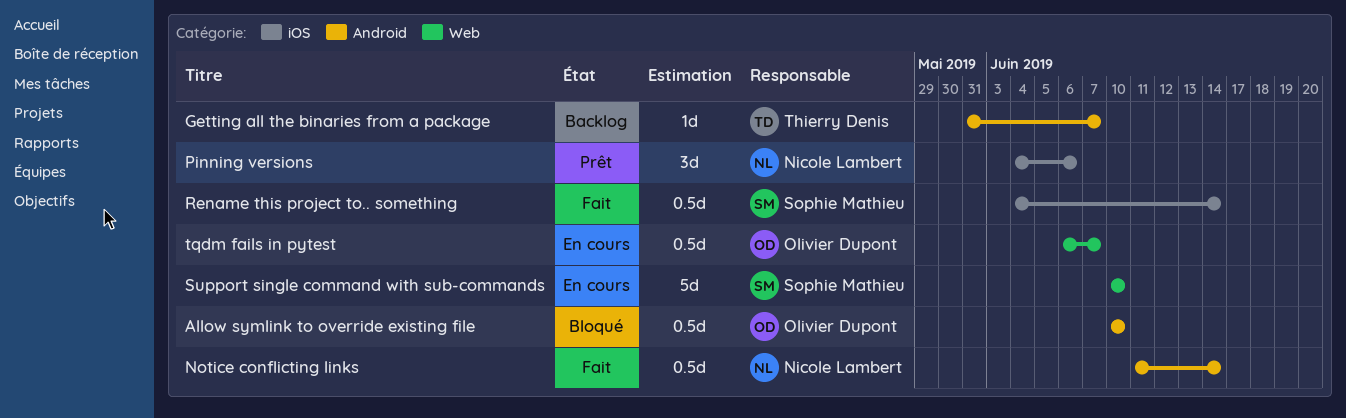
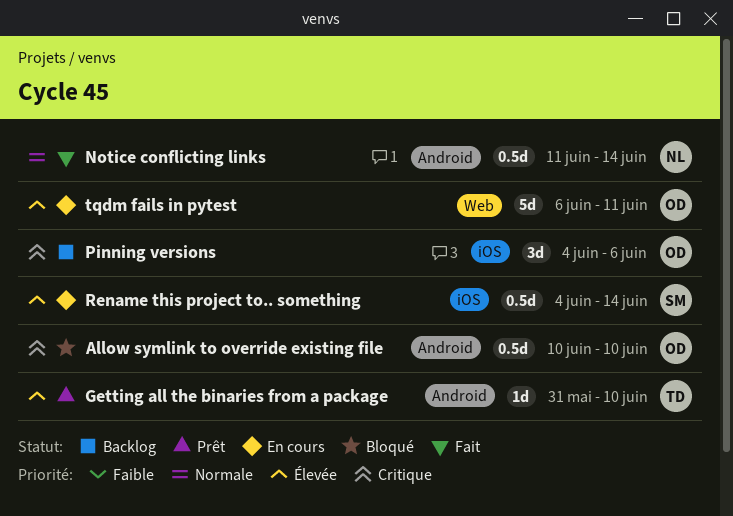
Getting all the binaries from a package, status: Backlog -> Prêt
Getting all the binaries from a package, due: Jun 7 -> Jun 10
Pinning versions, status: Prêt -> Backlog
Pinning versions, owner: Nicole Lambert -> Olivier Dupont
Rename this project to.. something, status: Fait -> En cours
Support single command with sub-commands: present -> none
tqdm fails in pytest, estimate: 0.5d -> 5d
tqdm fails in pytest, due: Jun 7 -> Jun 11

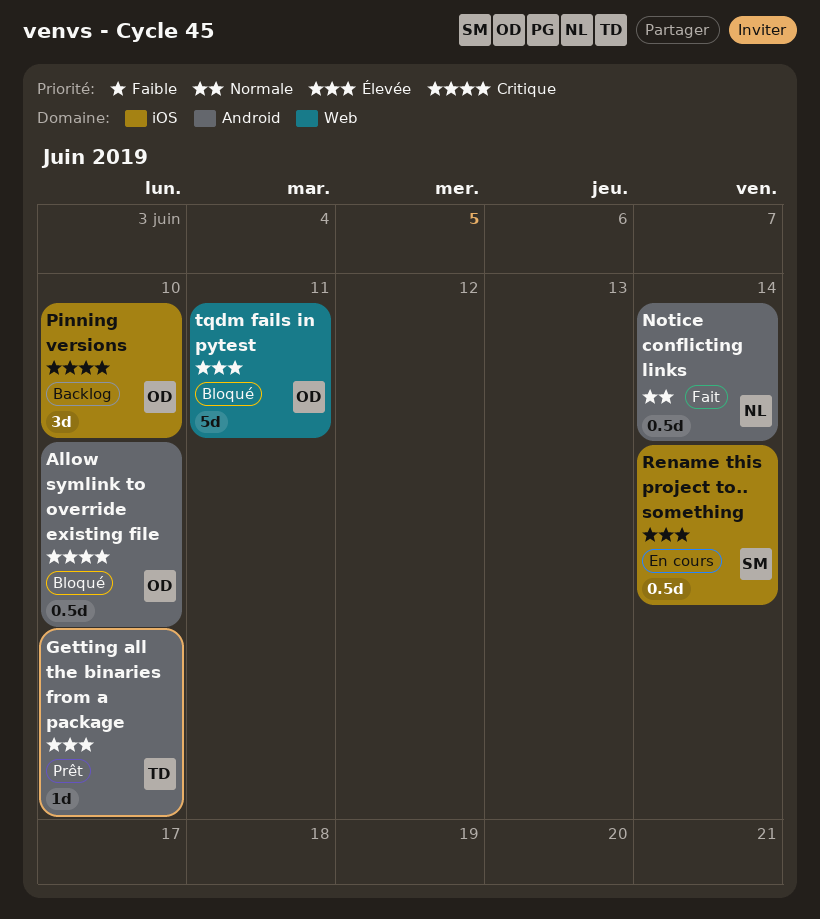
Pinning versions, due: Jun 6 -> Jun 10
tqdm fails in pytest, status: En cours -> Bloqué

